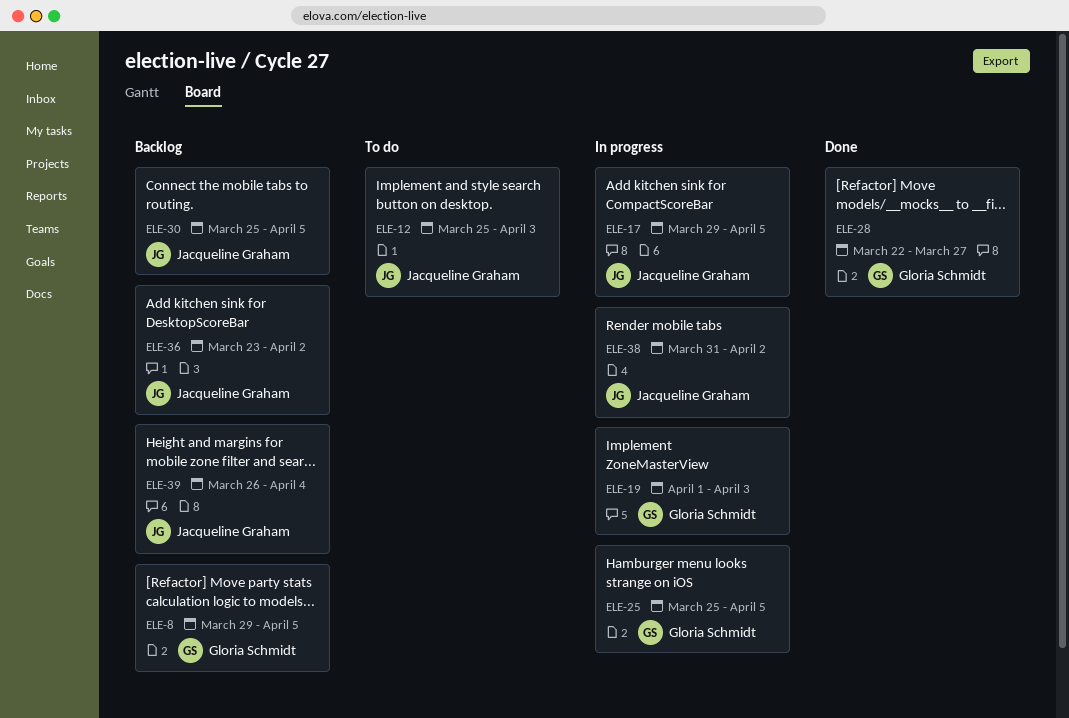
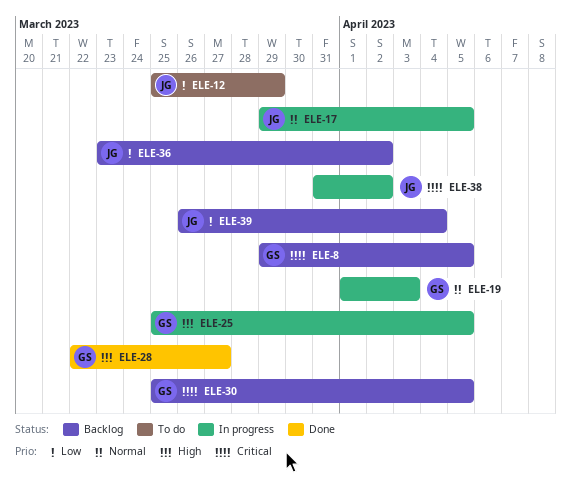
ELE-12, due: Apr 3 -> Mar 29
ELE-30, owner: Jacqueline Graham -> Gloria Schmidt

